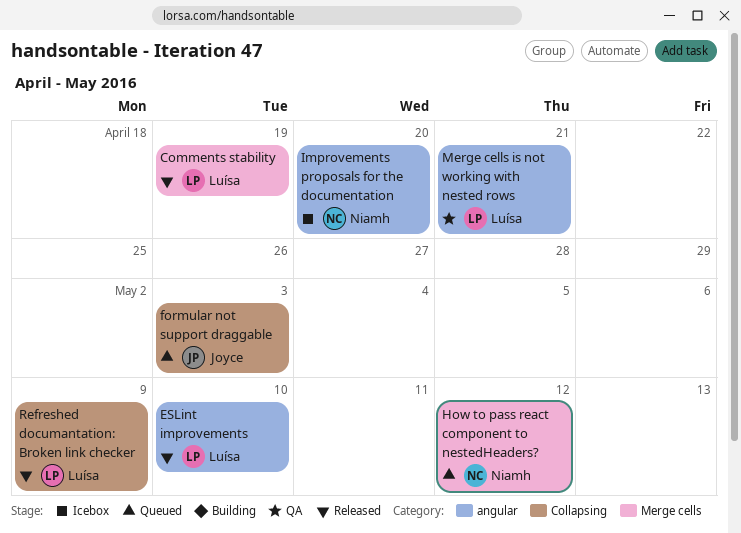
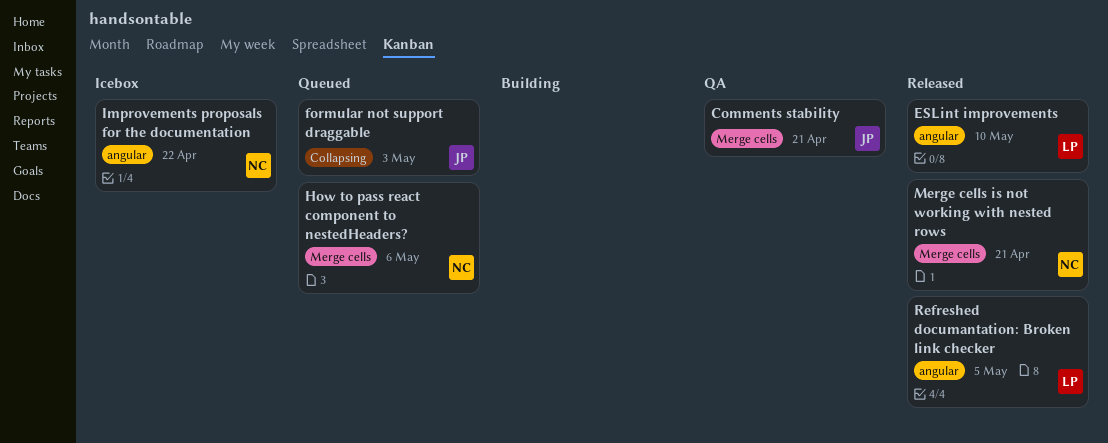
Comments stability, status: Released -> QA
Comments stability, owner: Luísa -> Joyce
Comments stability, due: Apr 19 -> Apr 21
How to pass react component to nestedHeaders?, due: May 12 -> May 6
Improvements proposals for the documentation, due: Apr 20 -> Apr 22
Merge cells is not working with nested rows, status: QA -> Released
Merge cells is not working with nested rows, owner: Luísa -> Niamh
Merge cells is not working with nested rows, label: angular -> Merge cells
Refreshed documantation: Broken link checker, label: Collapsing -> angular
Refreshed documantation: Broken link checker, due: May 9 -> May 5

